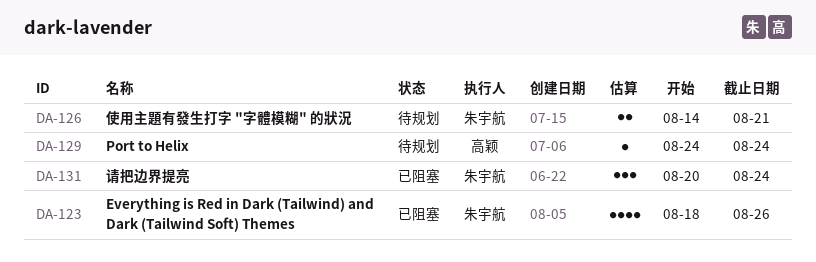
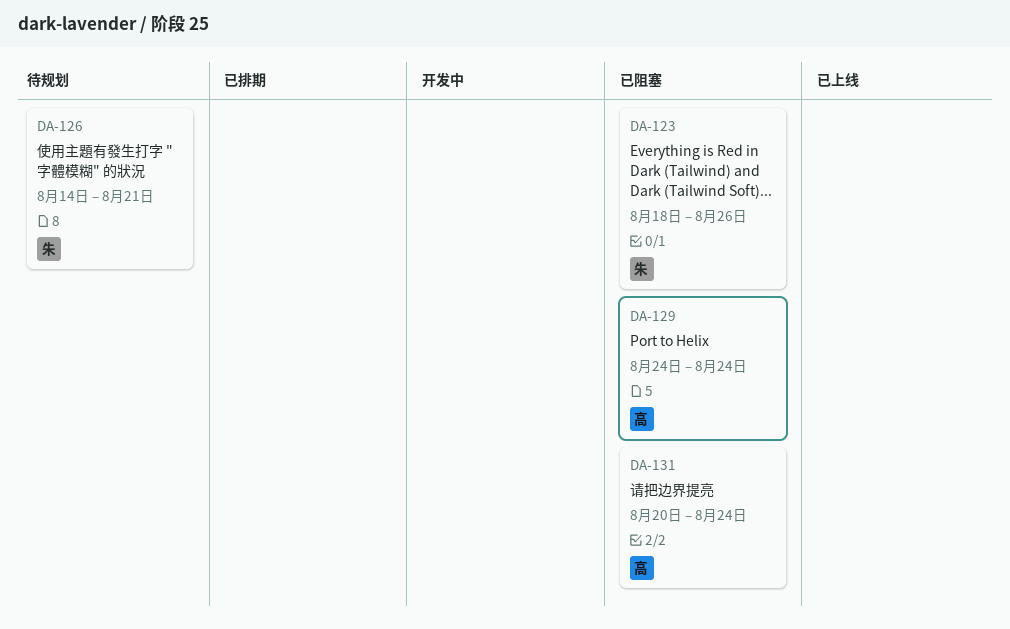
DA-129, status: 待规划 -> 已阻塞
DA-131, owner: 朱宇航 -> 高颖

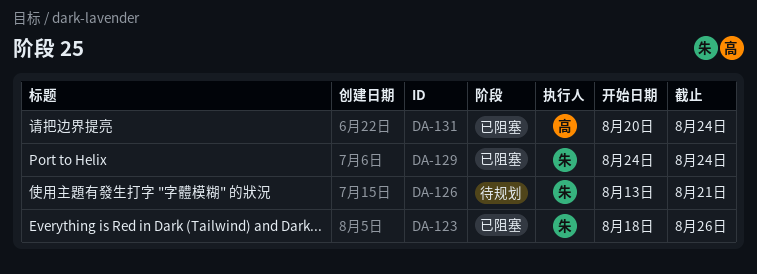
DA-126, start: Aug 14 -> Aug 13
DA-129, owner: 高 -> 朱

